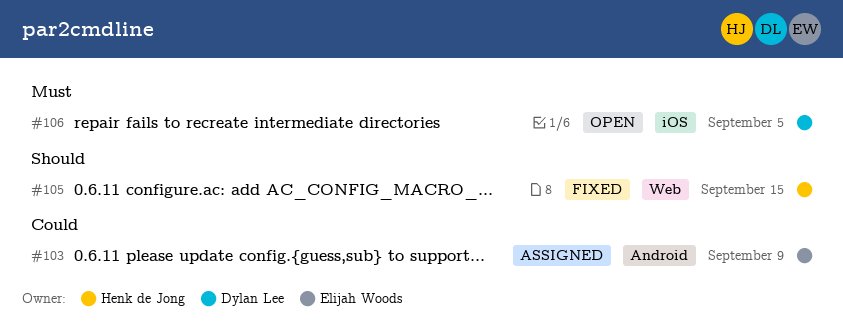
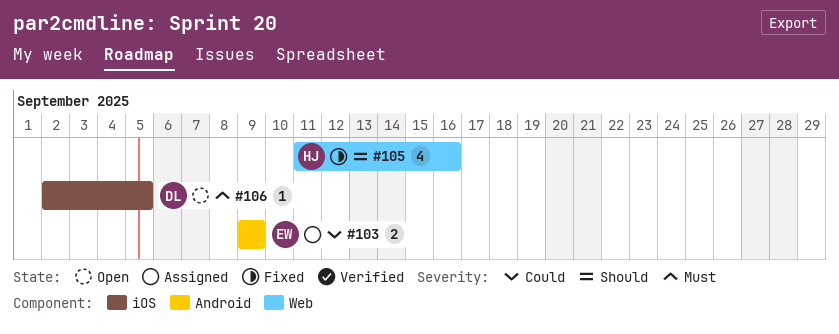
#105, due: Sep 15 -> Sep 16

